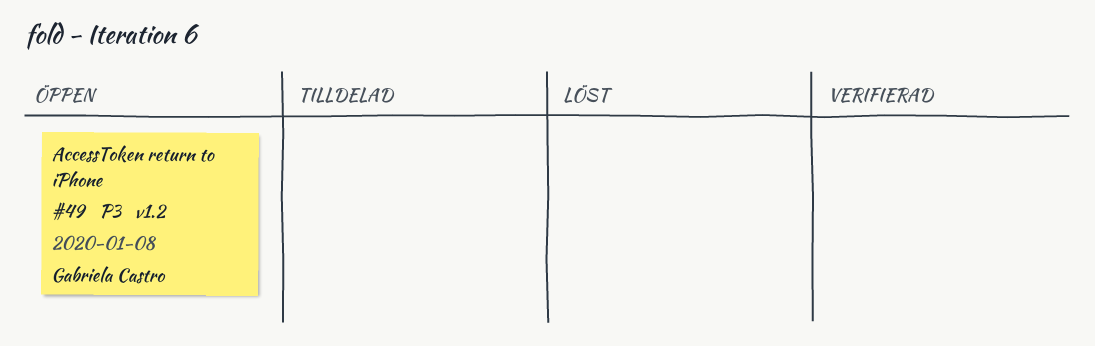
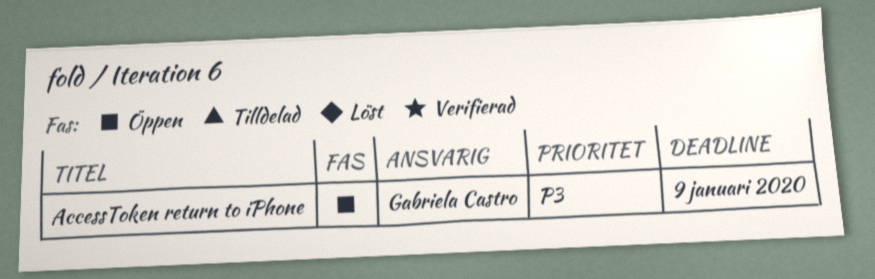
AccessToken return to iPhone, due: Jan 8 -> Jan 9

